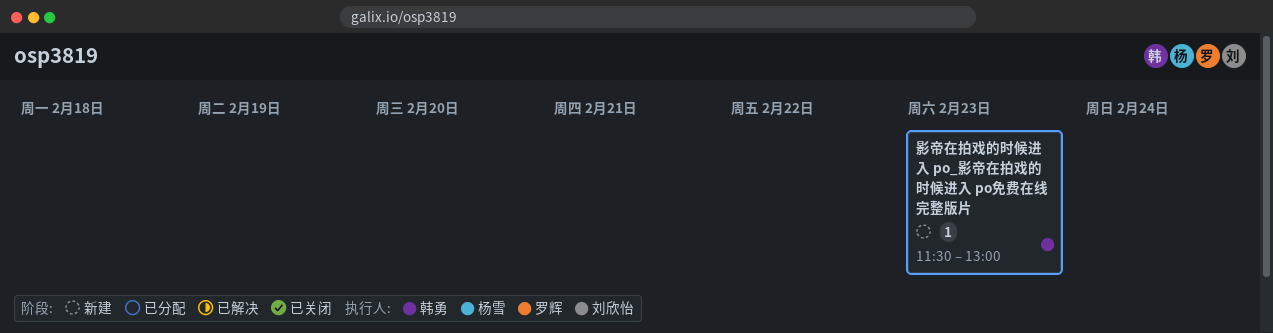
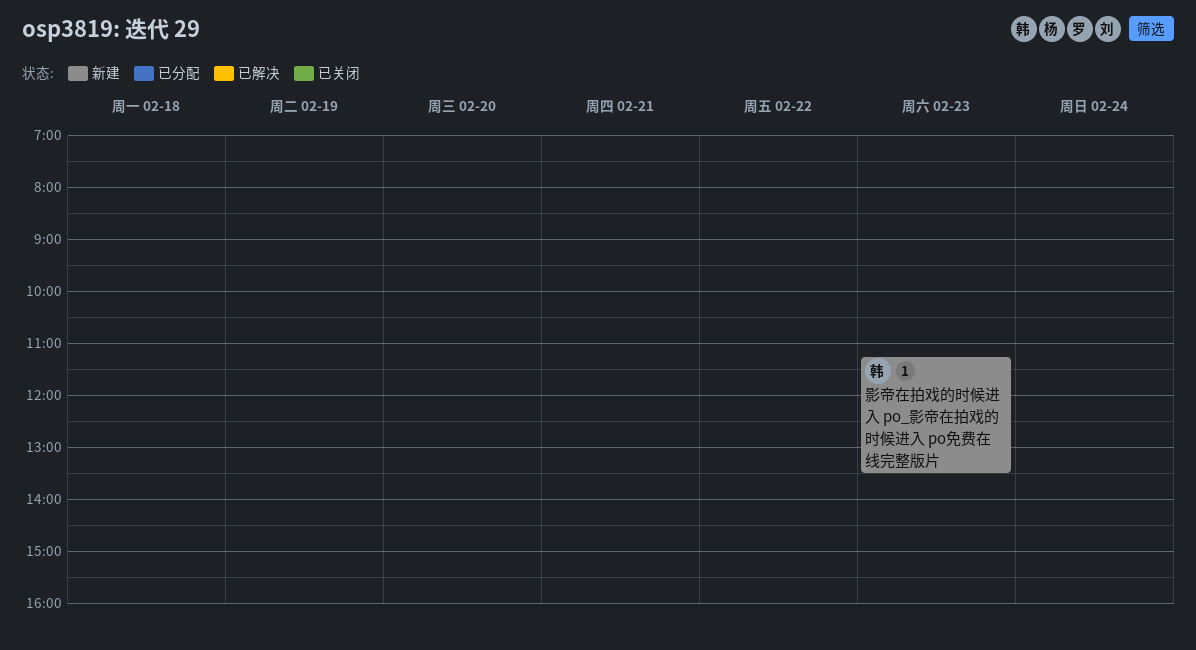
影帝在拍戏的时候进入 po_影帝在拍戏的时候进入 po免费在线完整版片, begins: 11:30 -> 11:15
影帝在拍戏的时候进入 po_影帝在拍戏的时候进入 po免费在线完整版片, ends: 13:00 -> 13:30

